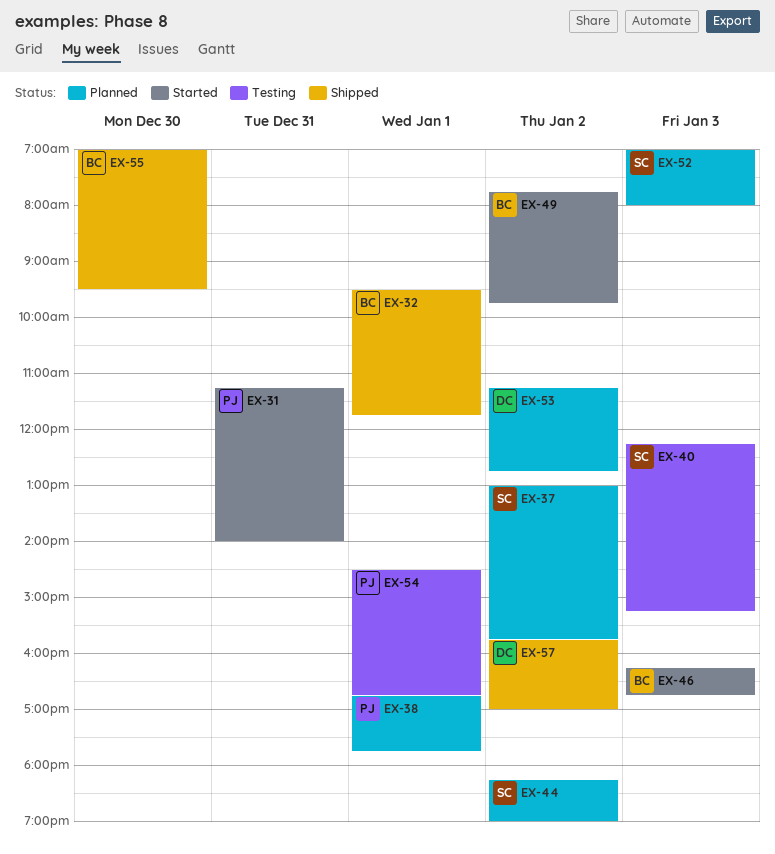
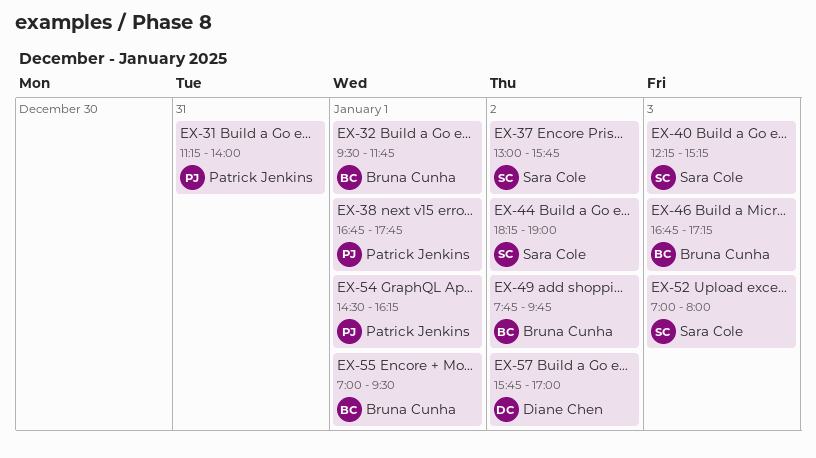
EX-46, begins: 16:15 -> 16:45
EX-46, ends: 16:45 -> 17:15
EX-53: present -> none
EX-54, ends: 16:45 -> 16:15
EX-55, day: Dec 30 -> Jan 1

